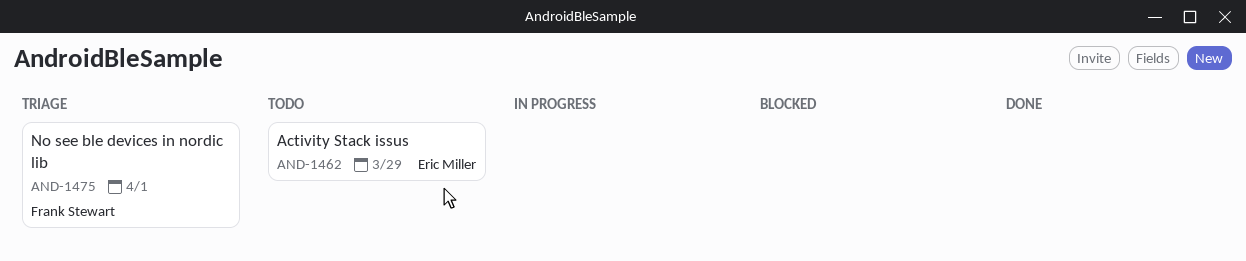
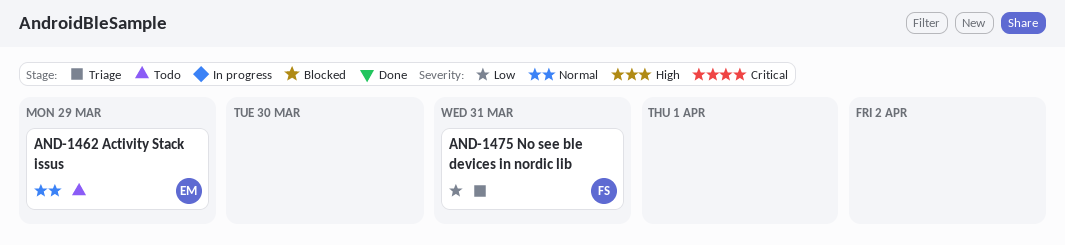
AND-1475, due: Apr 1 -> Mar 31

